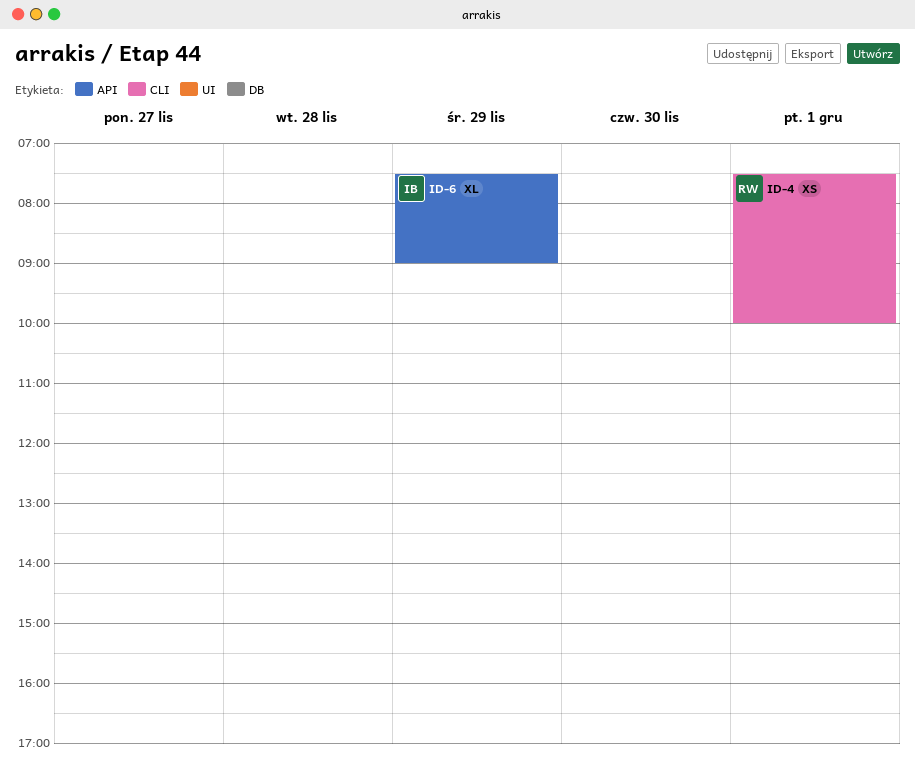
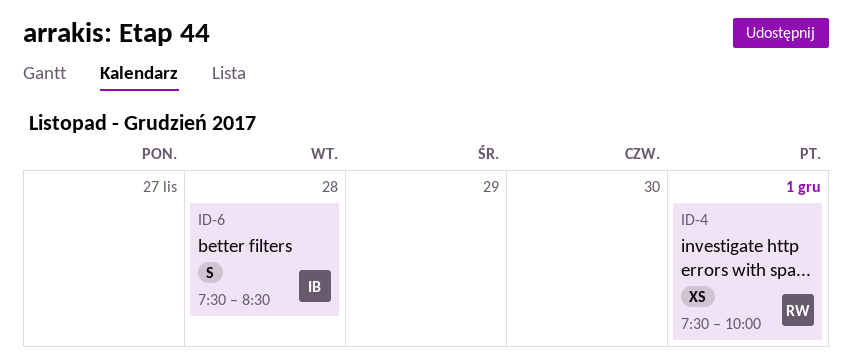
ID-6, estimate: XL -> S
ID-6, day: Nov 29 -> Nov 28
ID-6, ends: 09:00 -> 08:30

